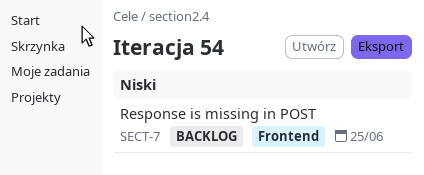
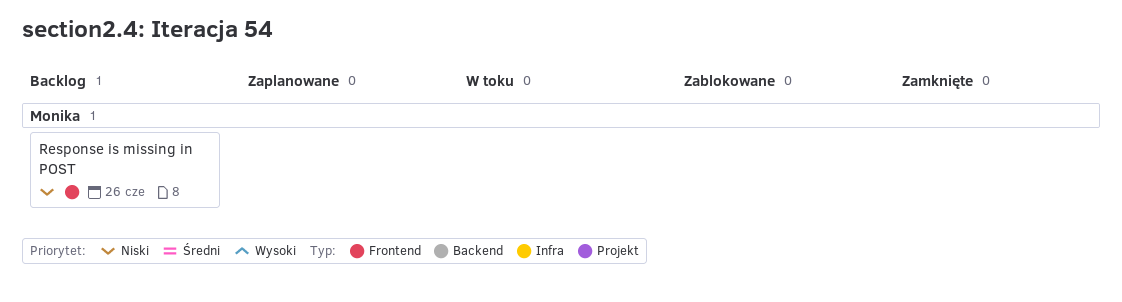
Response is missing in POST, due: Jun 25 -> Jun 26

